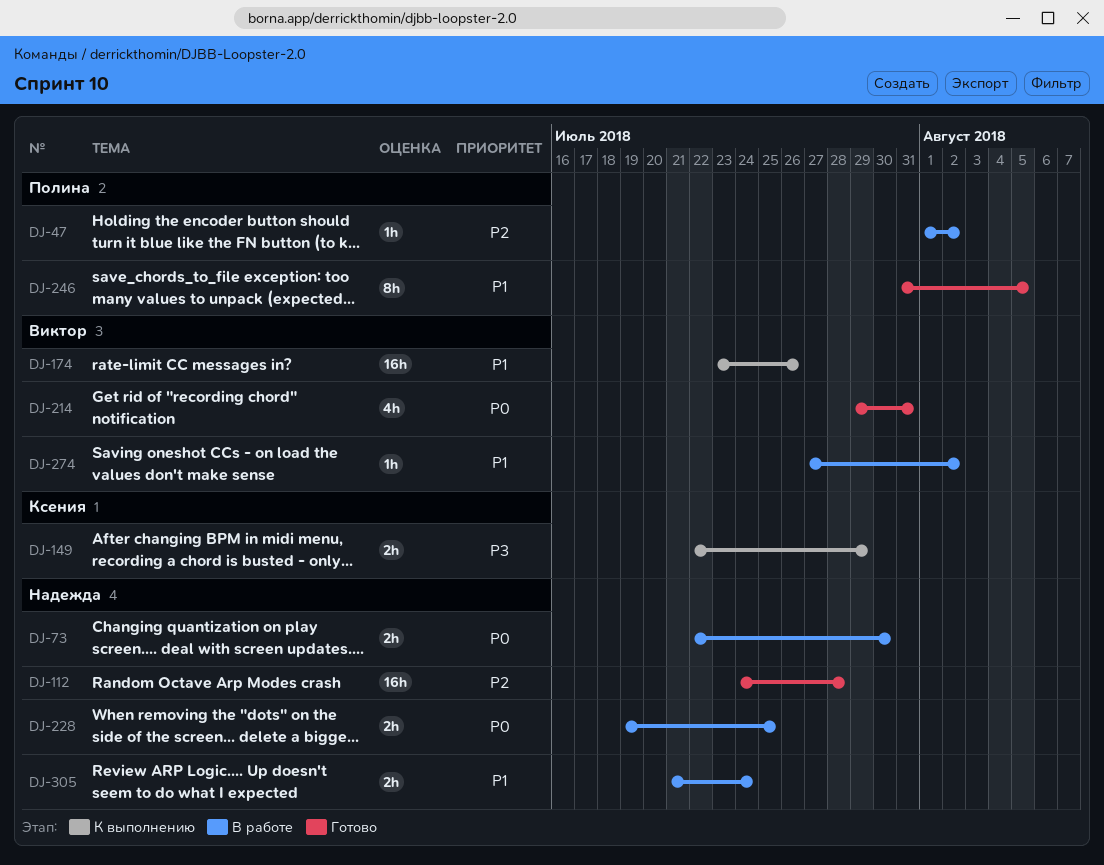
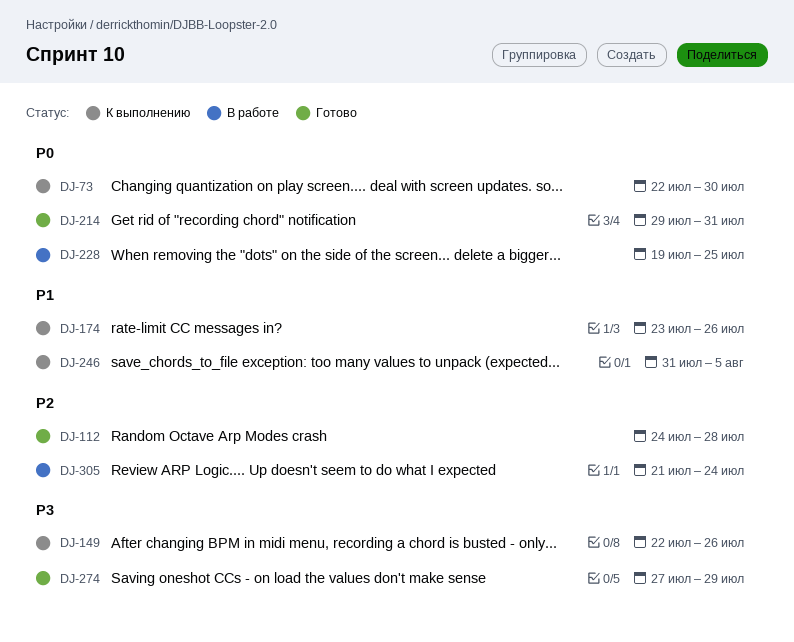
DJ-47: present -> none
DJ-73, status: В работе -> К выполнению
DJ-149, due: Jul 29 -> Jul 26
DJ-246, status: Готово -> К выполнению
DJ-274, status: В работе -> Готово
DJ-274, priority: P1 -> P3
DJ-274, due: Aug 2 -> Jul 29
DJ-305, priority: P1 -> P2

